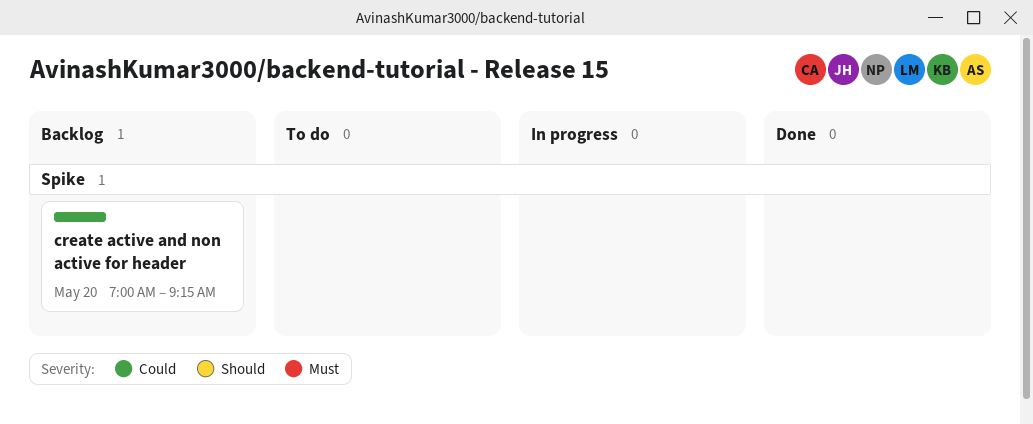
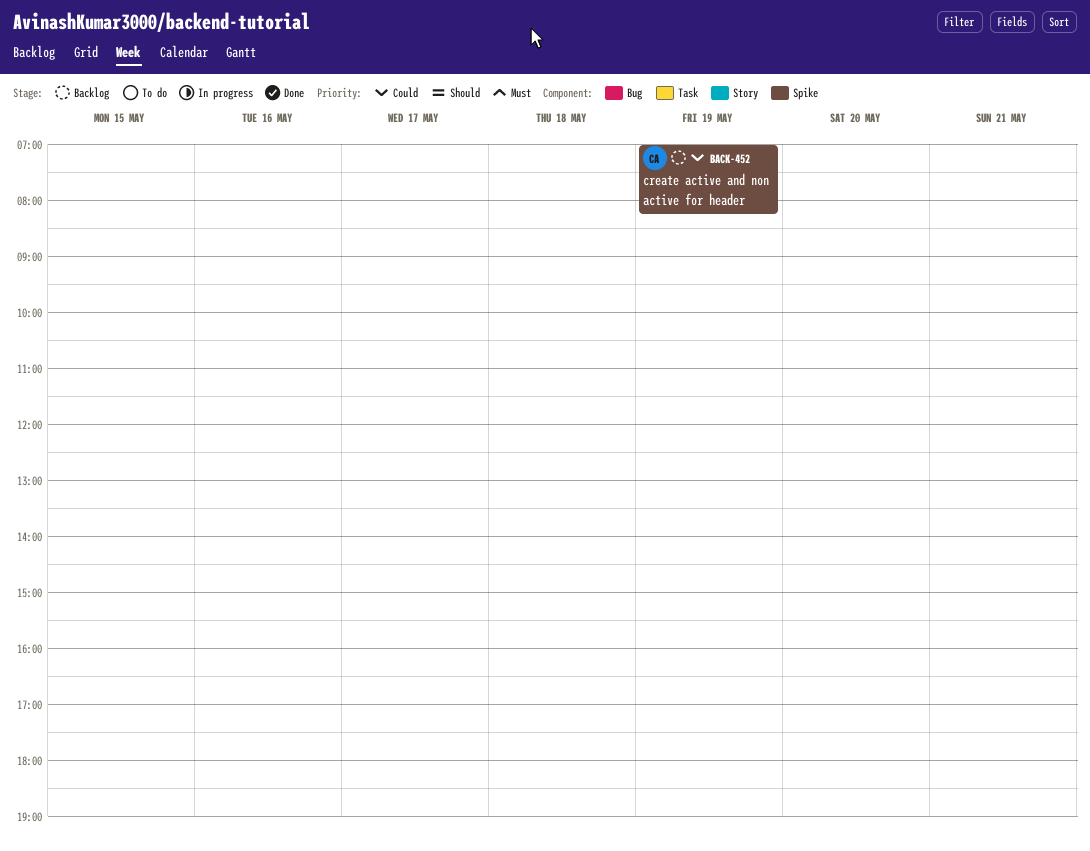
create active and non active for header, day: May 20 -> May 19
create active and non active for header, ends: 09:15 -> 08:15

